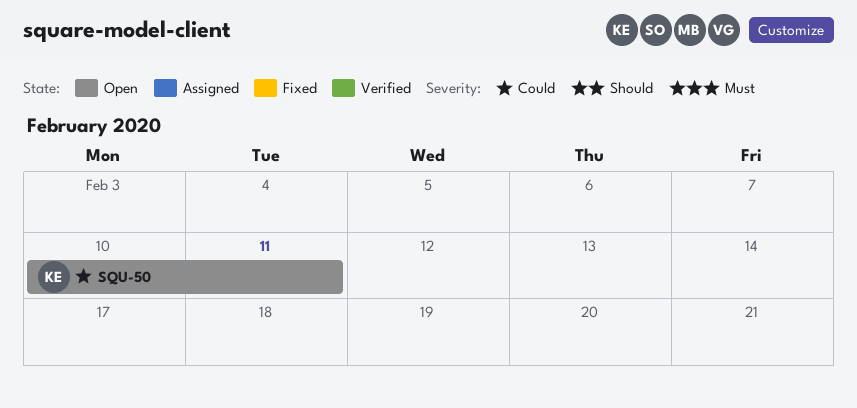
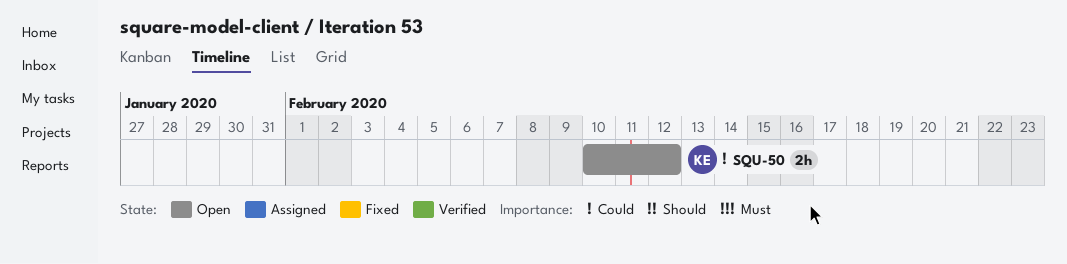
SQU-50, due: Feb 11 -> Feb 12

